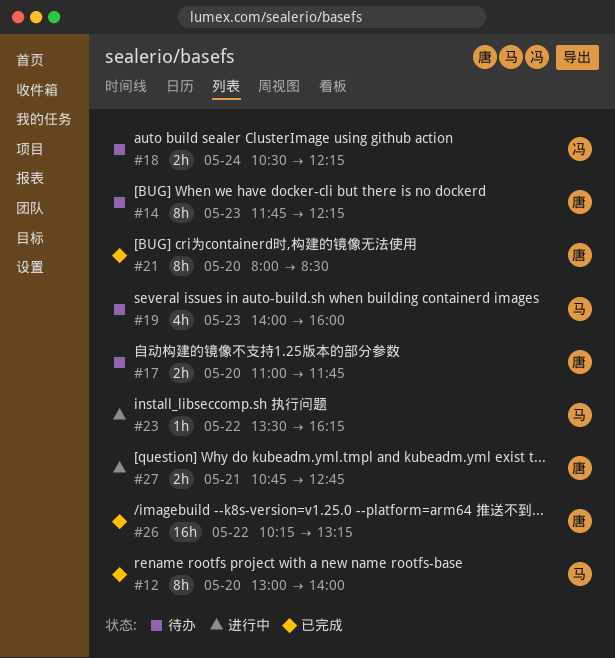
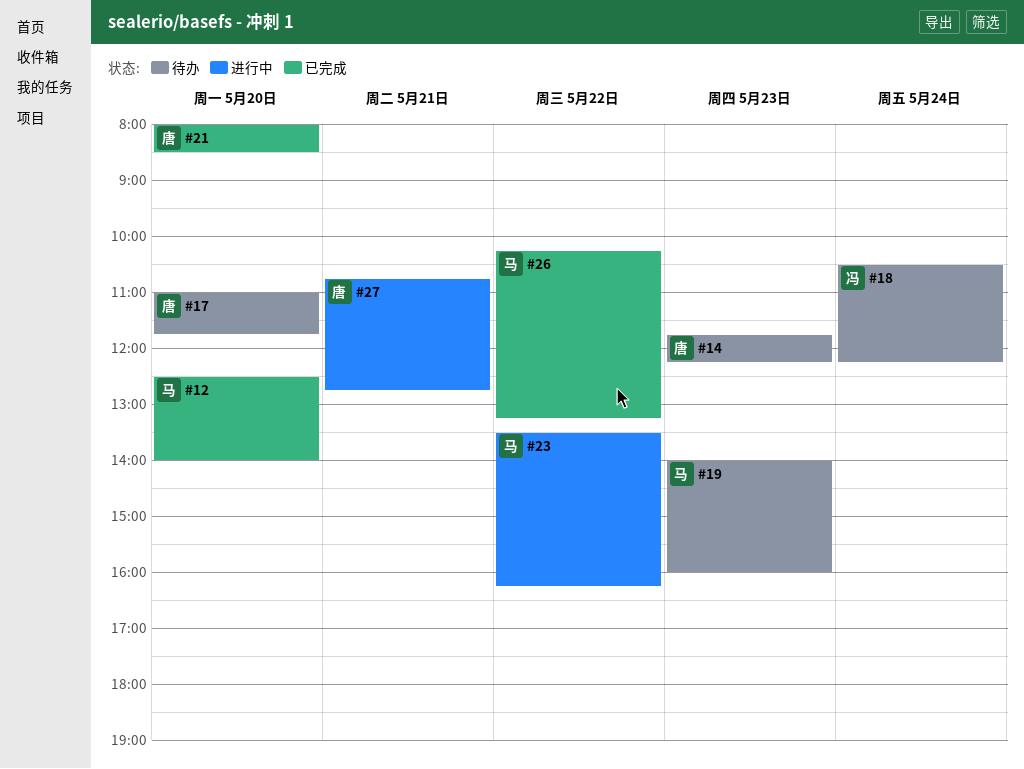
#12, begins: 13:00 -> 12:30
#26, owner: 唐 -> 马

